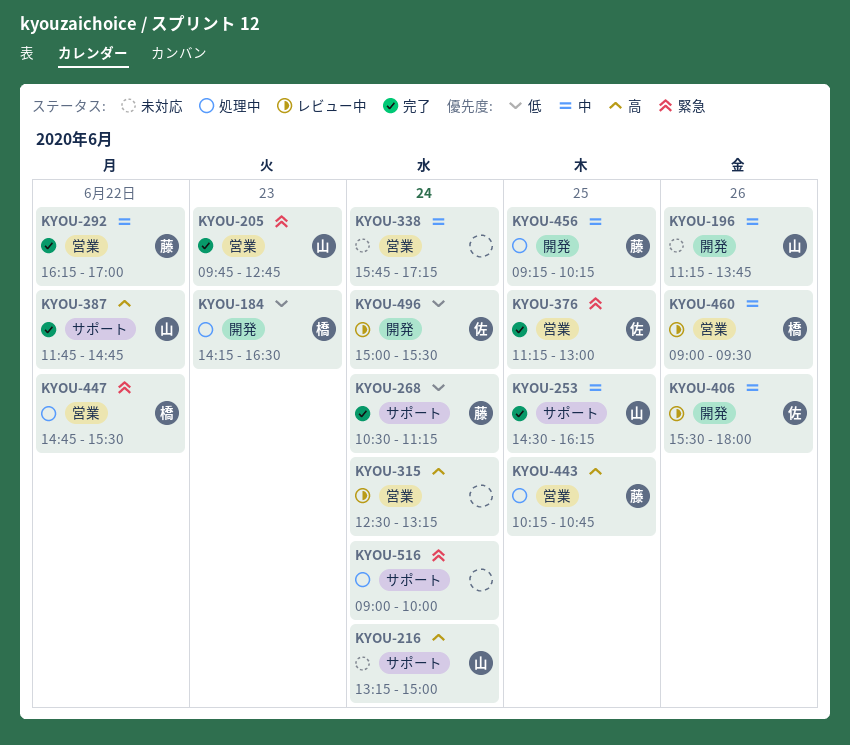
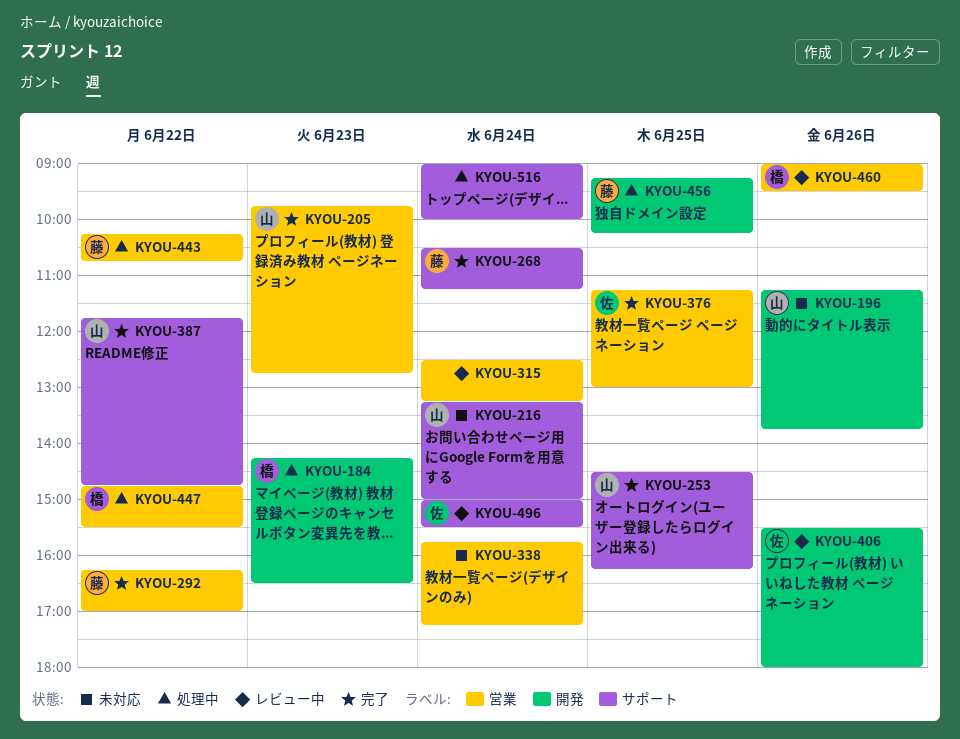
KYOU-443, day: Jun 25 -> Jun 22
KYOU-496, label: 開発 -> サポート

